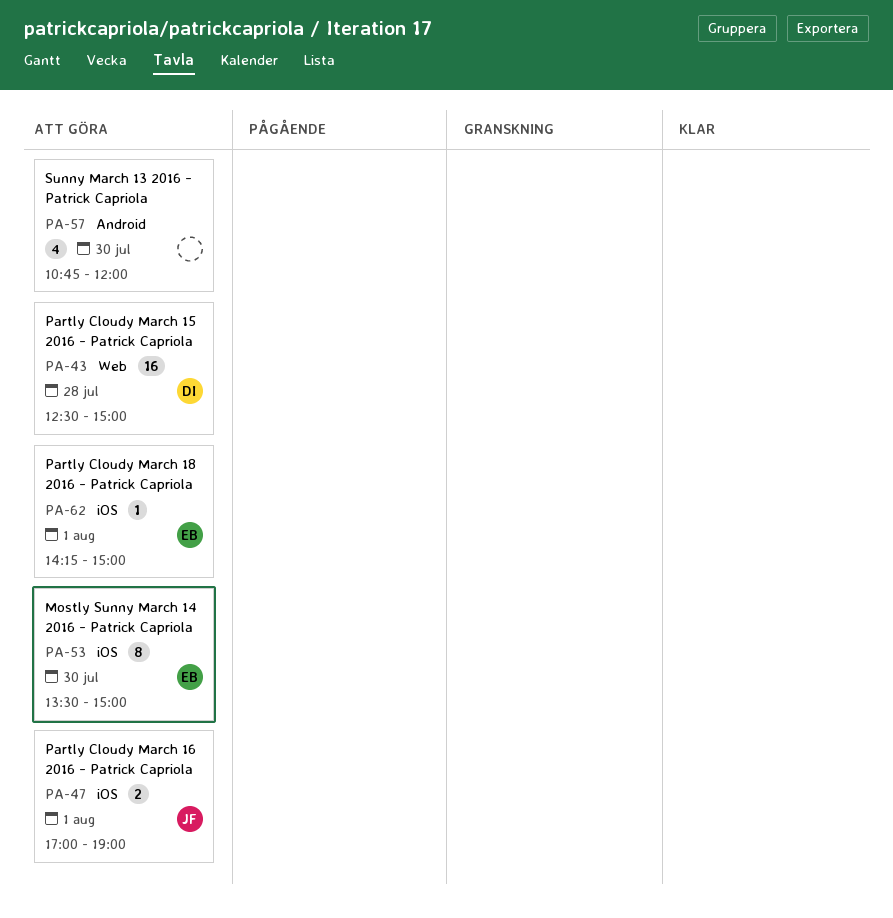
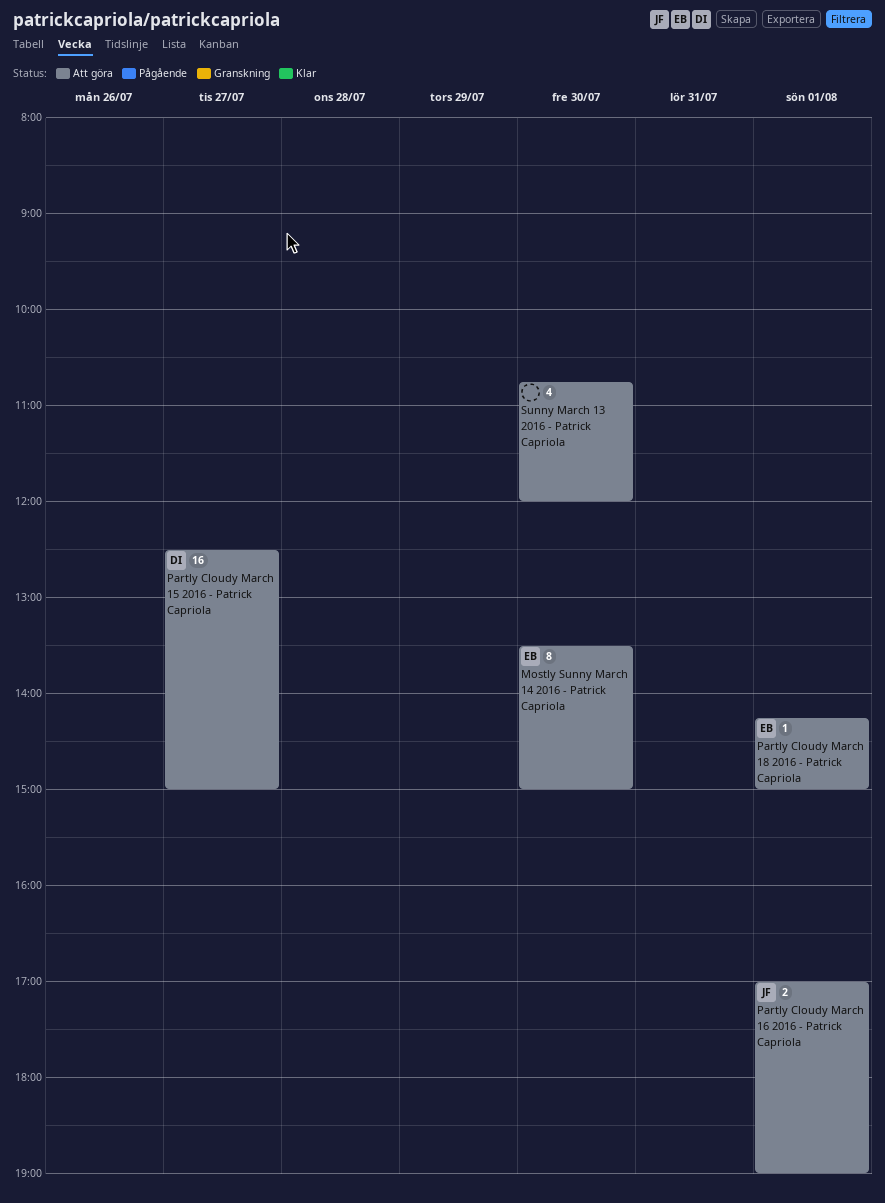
Partly Cloudy March 15 2016 - Patrick Capriola, day: Jul 28 -> Jul 27

